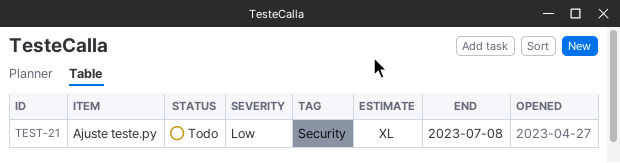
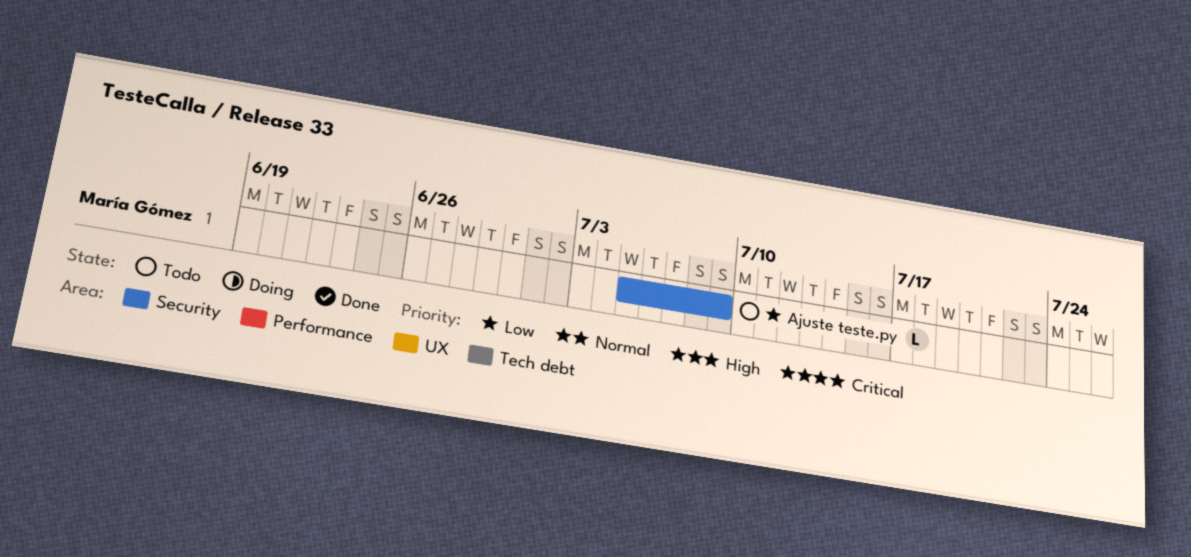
Ajuste teste.py, estimate: XL -> L
Ajuste teste.py, due: Jul 8 -> Jul 9

